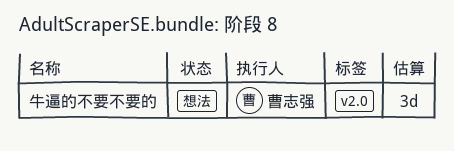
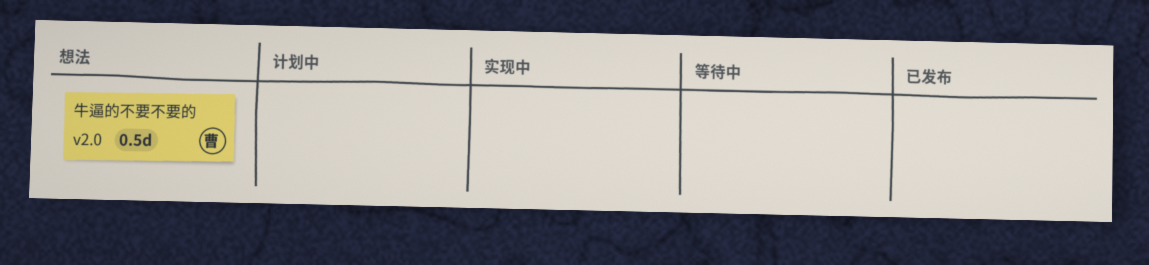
牛逼的不要不要的, estimate: 3d -> 0.5d

